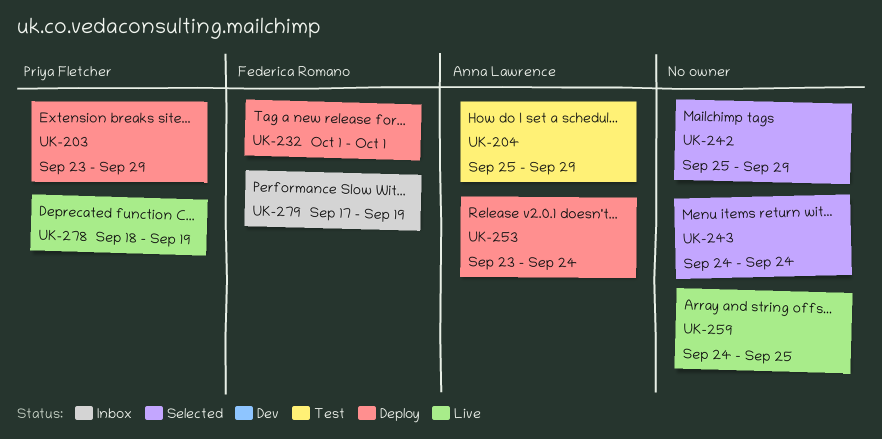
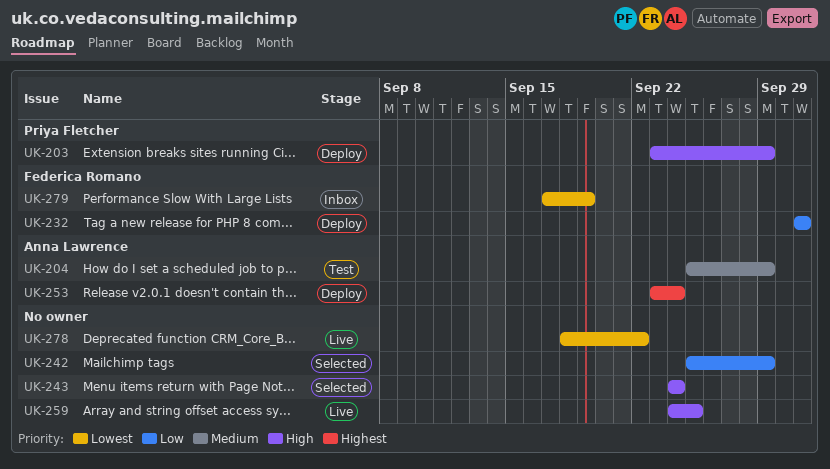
UK-278, owner: Priya Fletcher -> none
UK-278, due: Sep 19 -> Sep 22

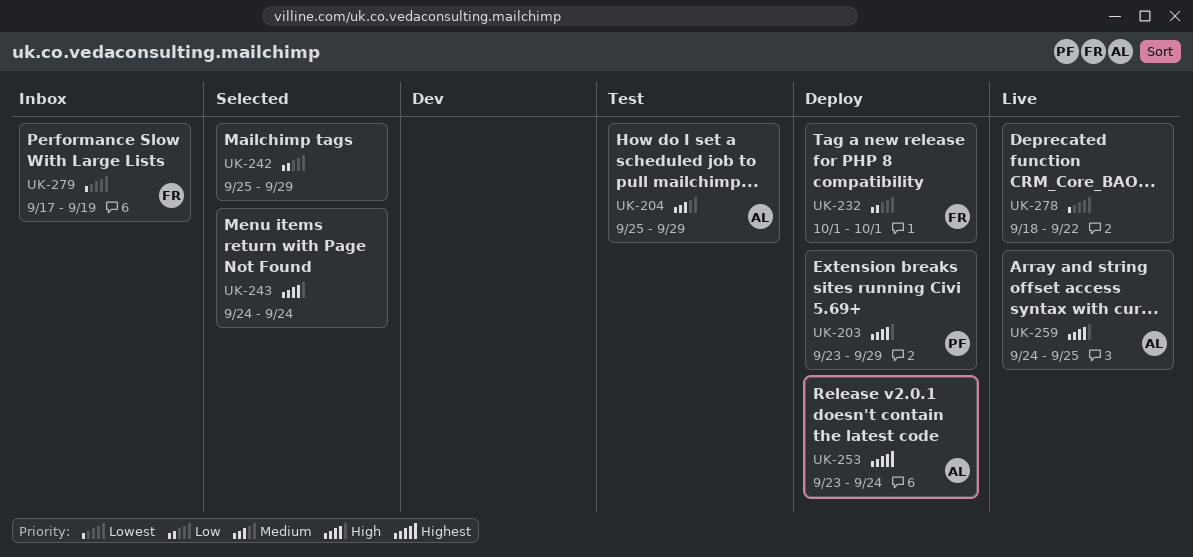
UK-259, owner: none -> Anna Lawrence

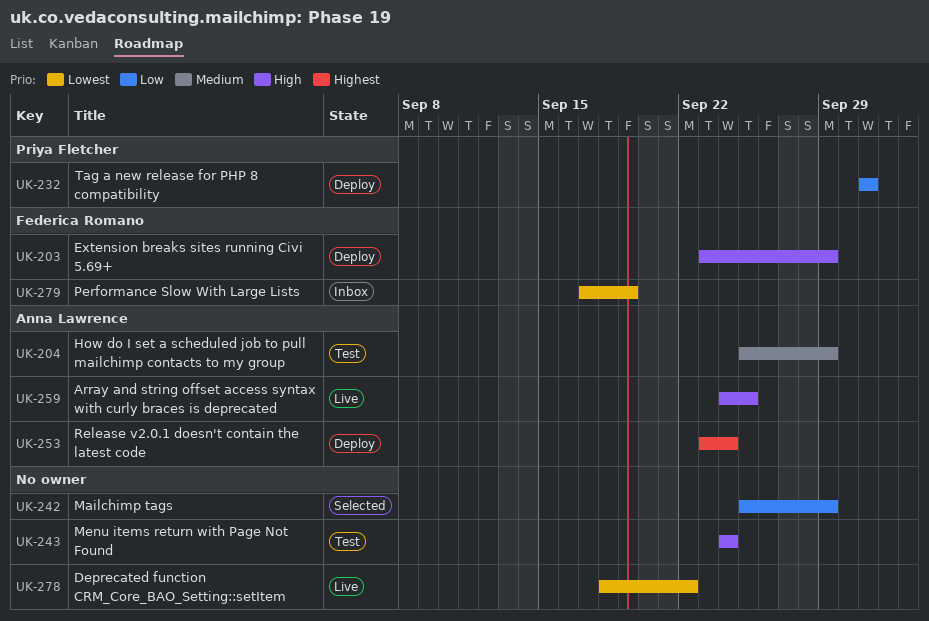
UK-203, owner: Priya Fletcher -> Federica Romano
UK-232, owner: Federica Romano -> Priya Fletcher
UK-243, status: Selected -> Test

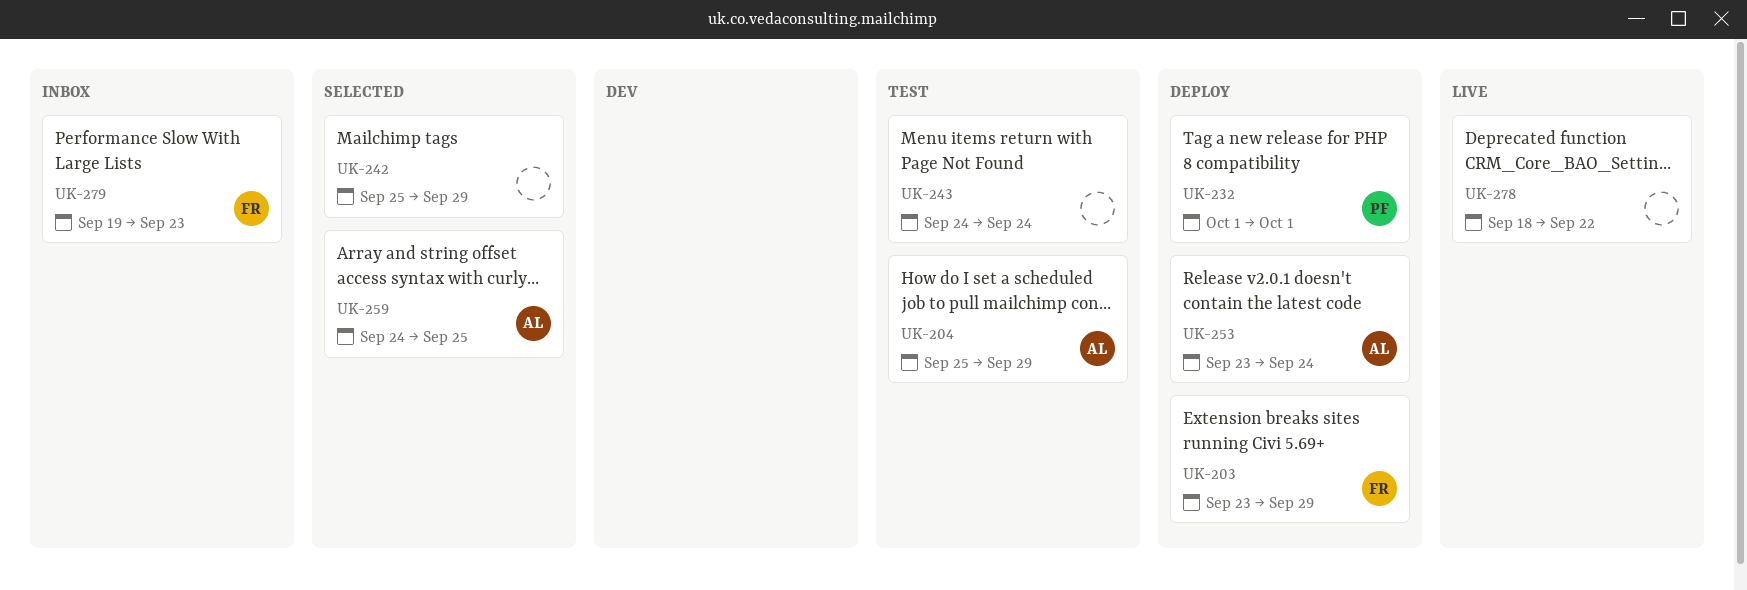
UK-259, status: Live -> Selected
UK-279, start: Sep 17 -> Sep 19
UK-279, due: Sep 19 -> Sep 23

